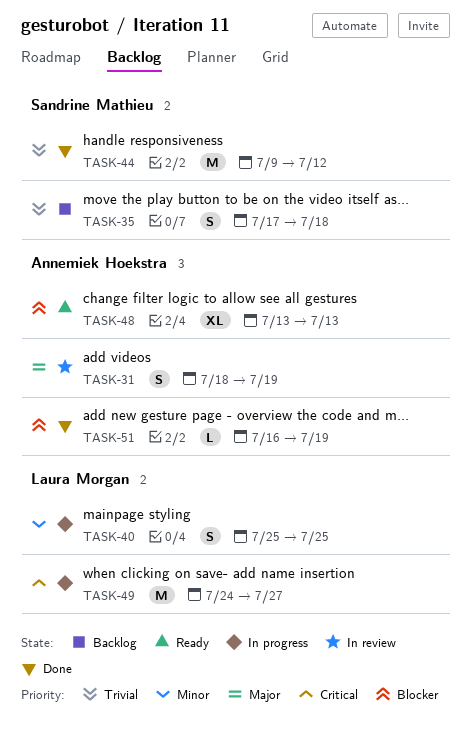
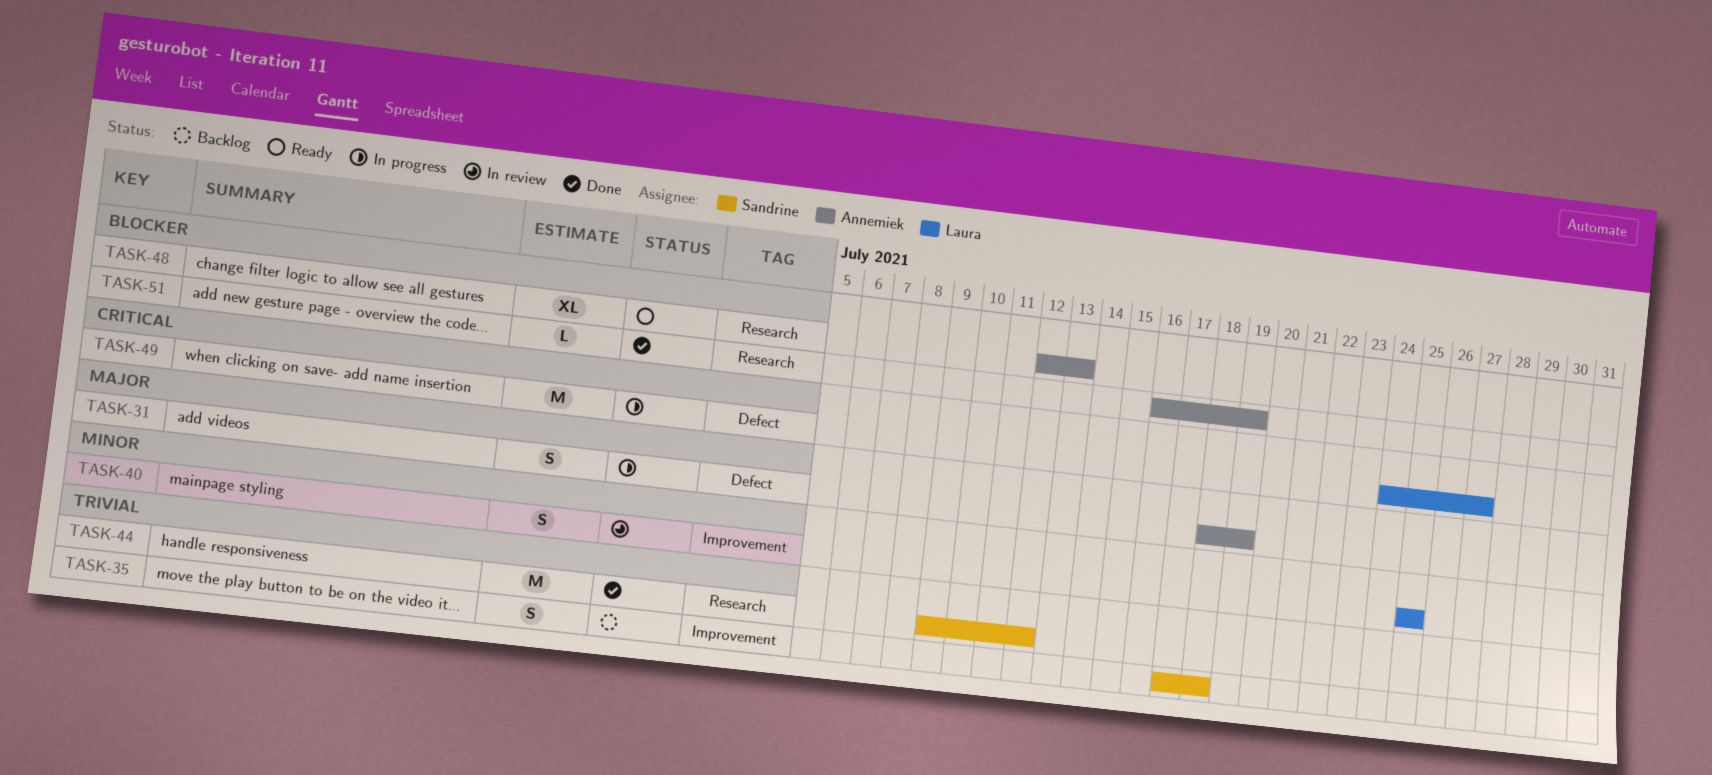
TASK-31, status: In review -> In progress
TASK-40, status: In progress -> In review
TASK-48, start: Jul 13 -> Jul 12

